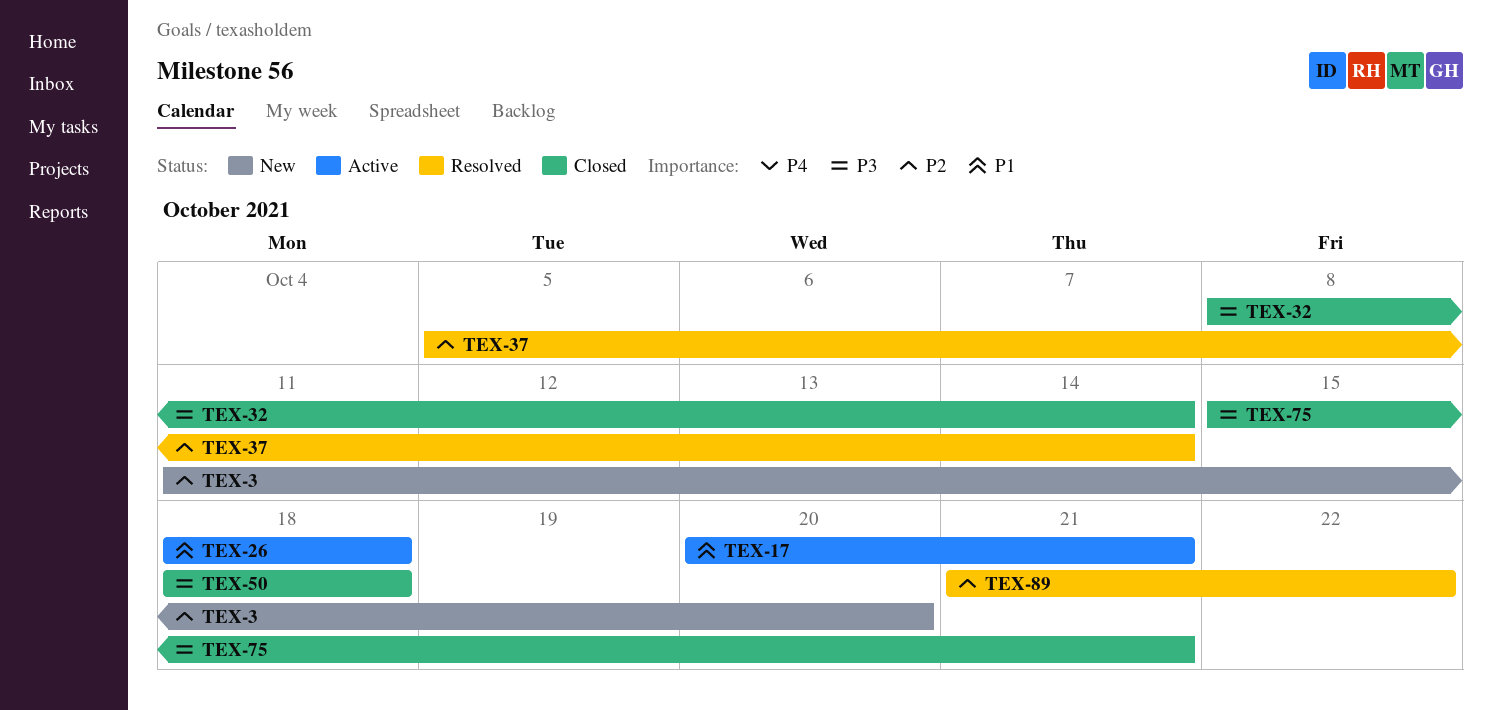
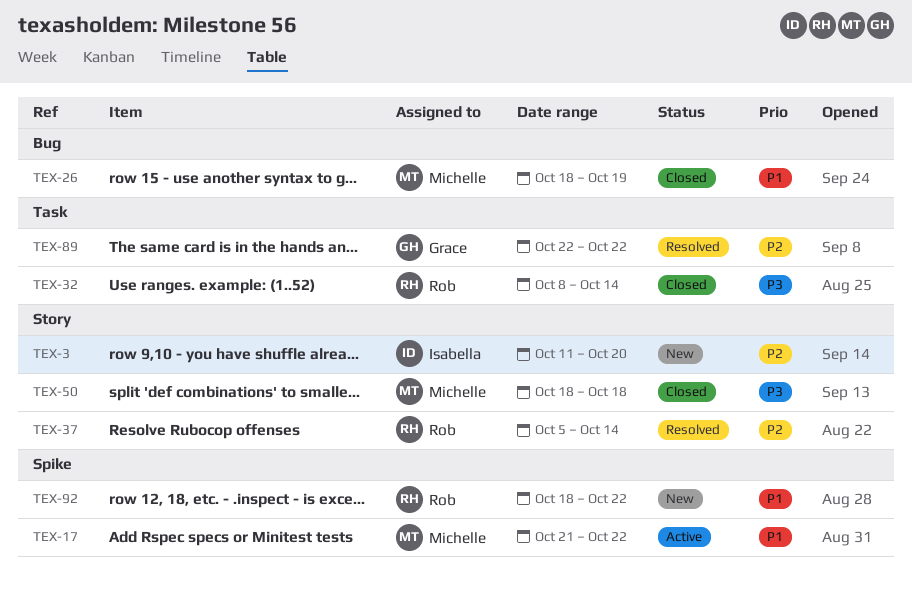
TEX-17, start: Oct 20 -> Oct 21
TEX-17, due: Oct 21 -> Oct 22
TEX-26, status: Active -> Closed
TEX-26, due: Oct 18 -> Oct 19
TEX-75: present -> none
TEX-89, start: Oct 21 -> Oct 22
TEX-92: none -> present

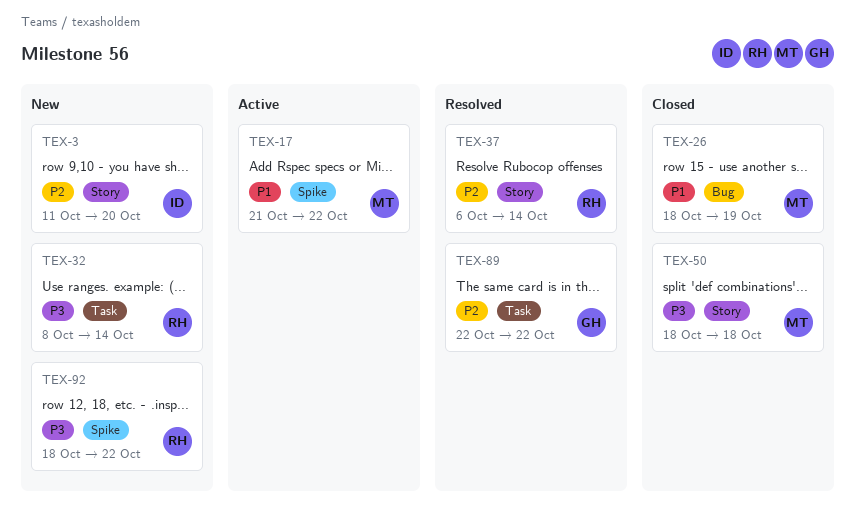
TEX-32, status: Closed -> New
TEX-37, start: Oct 5 -> Oct 6
TEX-92, priority: P1 -> P3

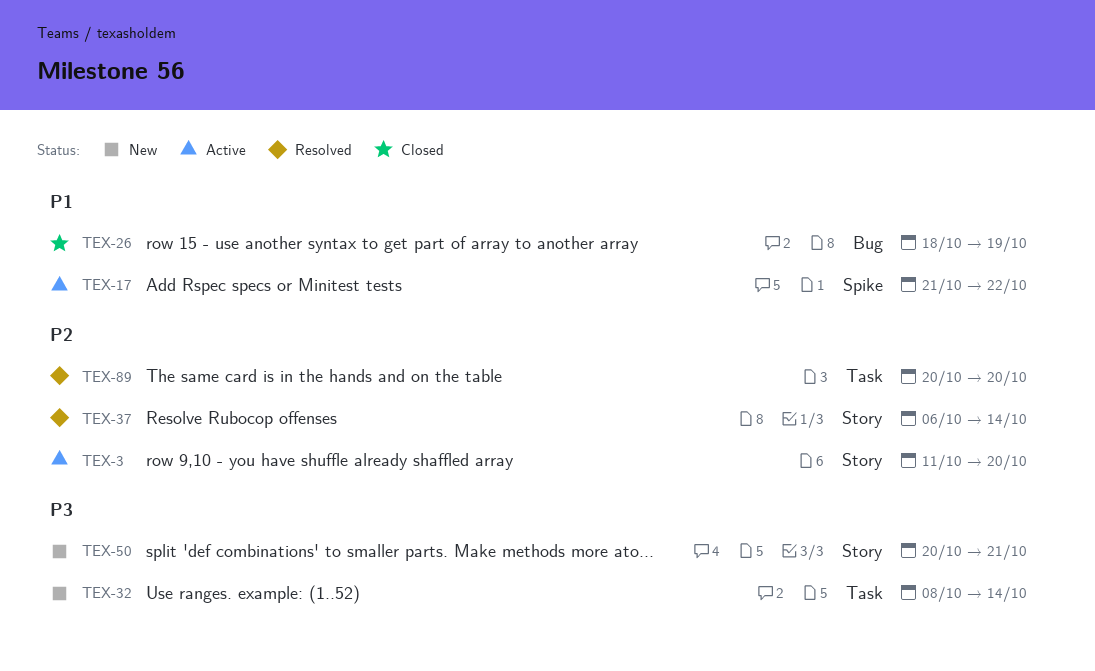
TEX-3, status: New -> Active
TEX-50, status: Closed -> New
TEX-50, start: Oct 18 -> Oct 20
TEX-50, due: Oct 18 -> Oct 21
TEX-89, start: Oct 22 -> Oct 20
TEX-89, due: Oct 22 -> Oct 20
TEX-92: present -> none

